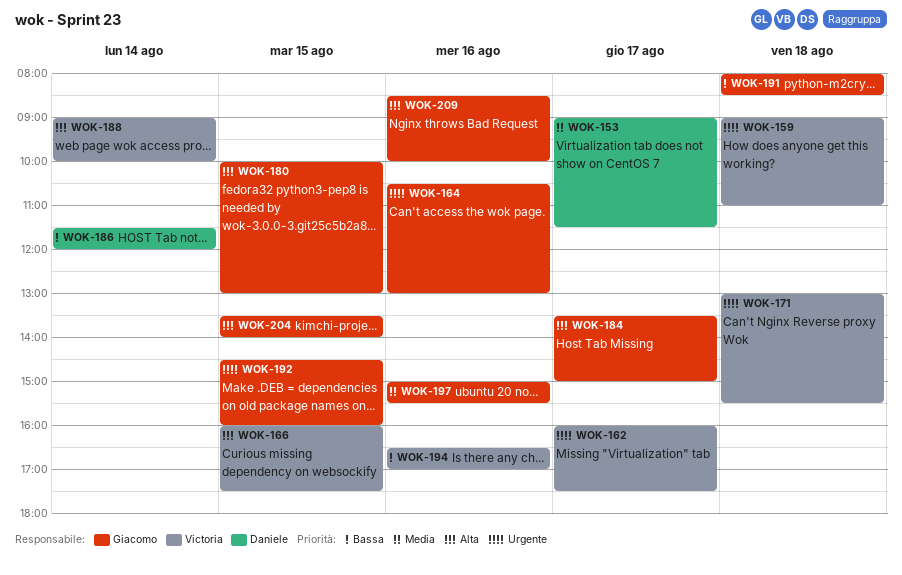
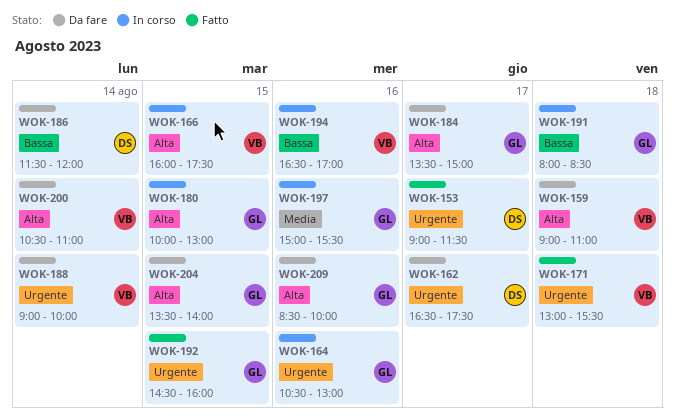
WOK-153, priority: Media -> Urgente
WOK-159, priority: Urgente -> Alta
WOK-162, owner: Victoria -> Daniele
WOK-162, begins: 16:00 -> 16:30
WOK-188, priority: Alta -> Urgente
WOK-200: none -> present

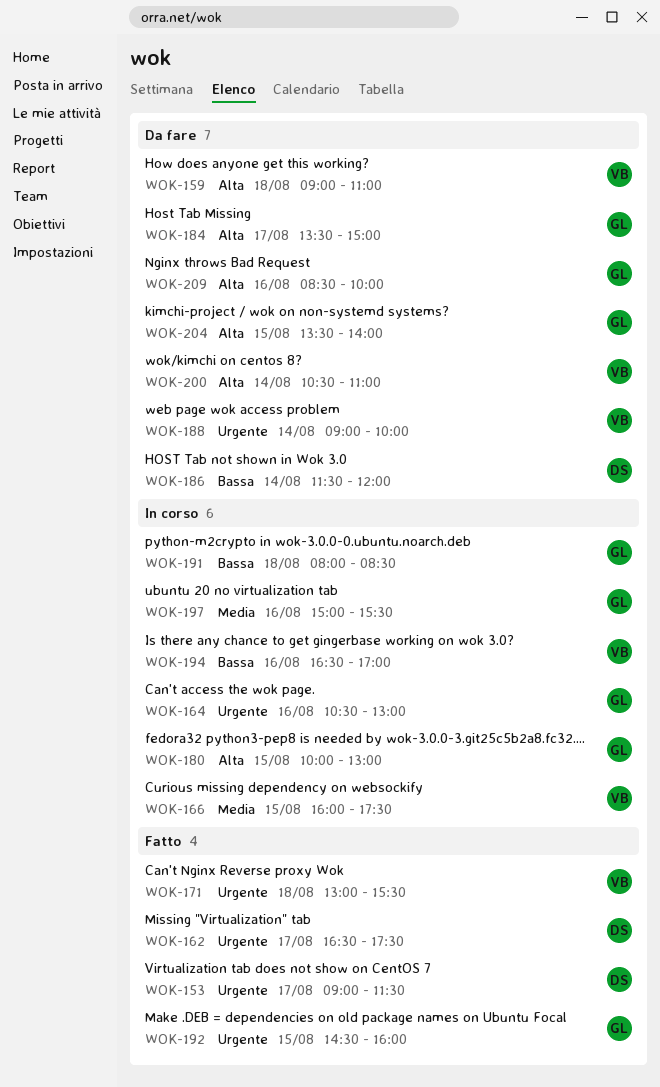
WOK-162, status: Da fare -> Fatto
WOK-166, priority: Alta -> Media

